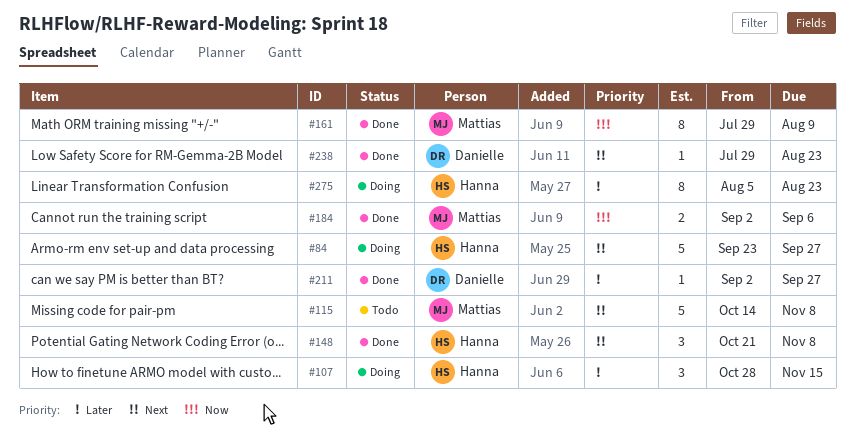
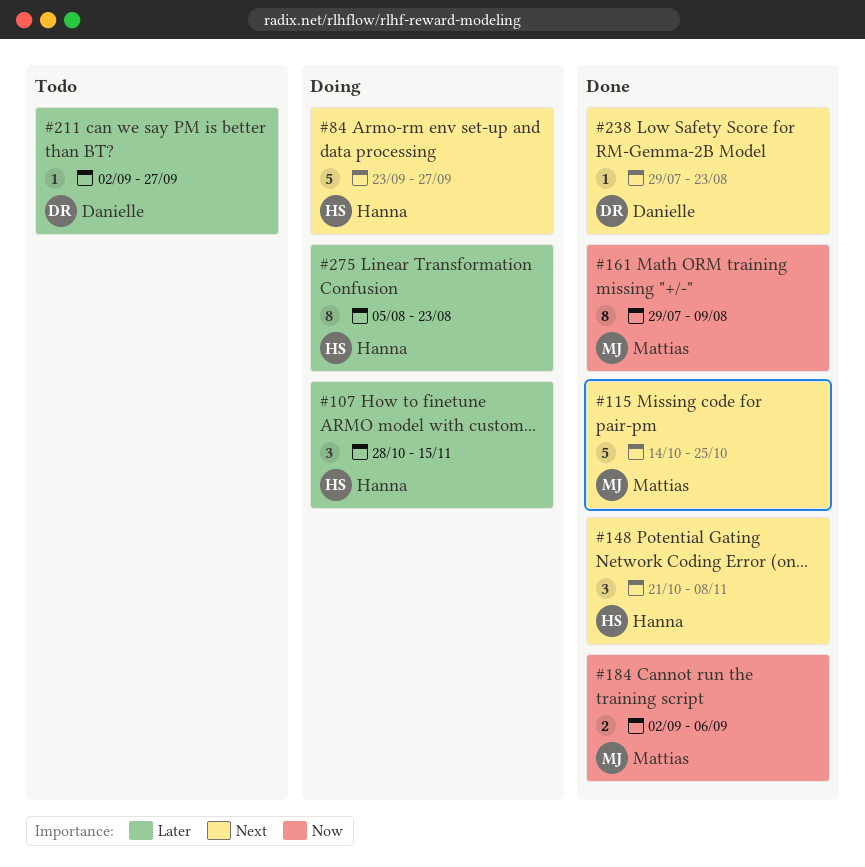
#115, status: Todo -> Done
#115, due: Nov 8 -> Oct 25
#211, status: Done -> Todo

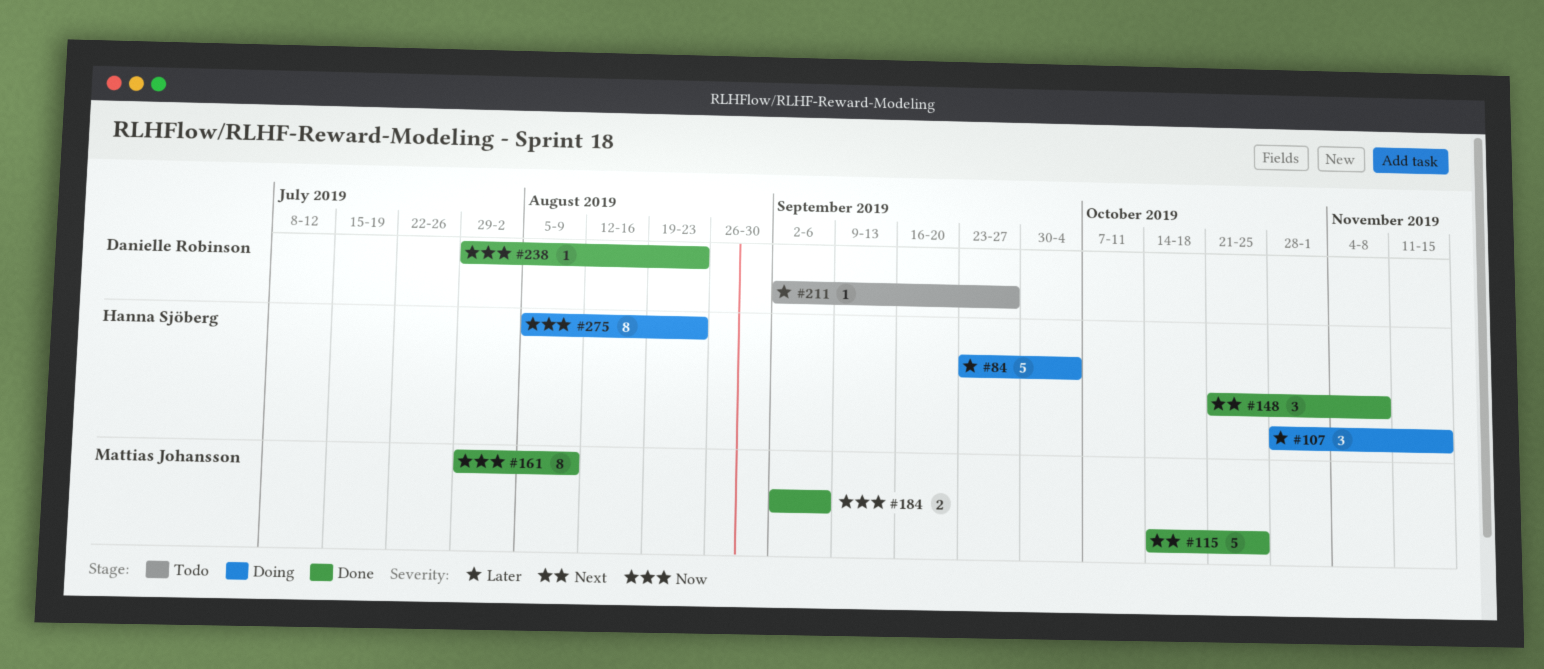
#84, priority: Next -> Later
#84, due: Sep 27 -> Oct 4
#238, priority: Next -> Now
#275, priority: Later -> Now

